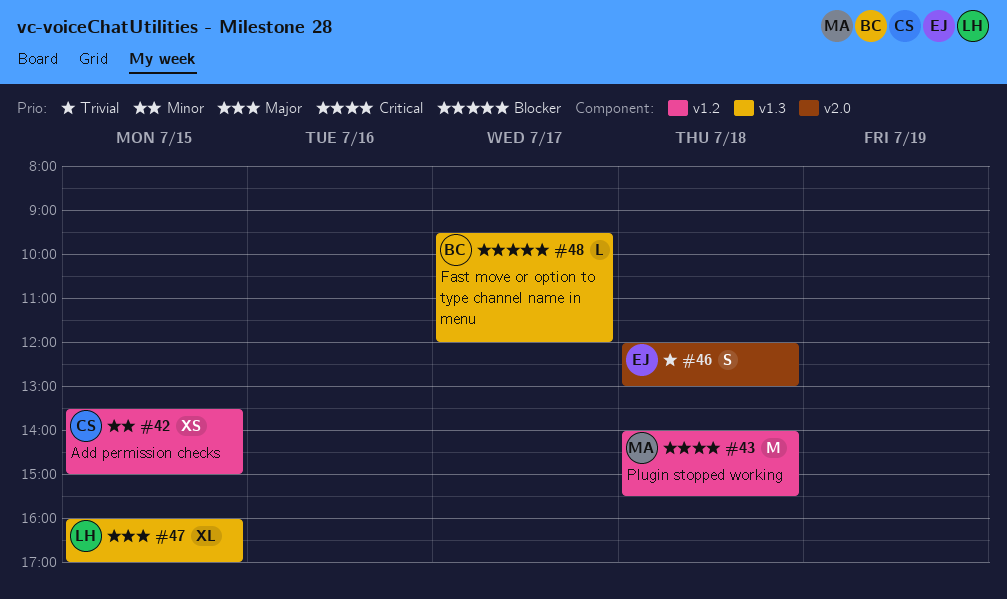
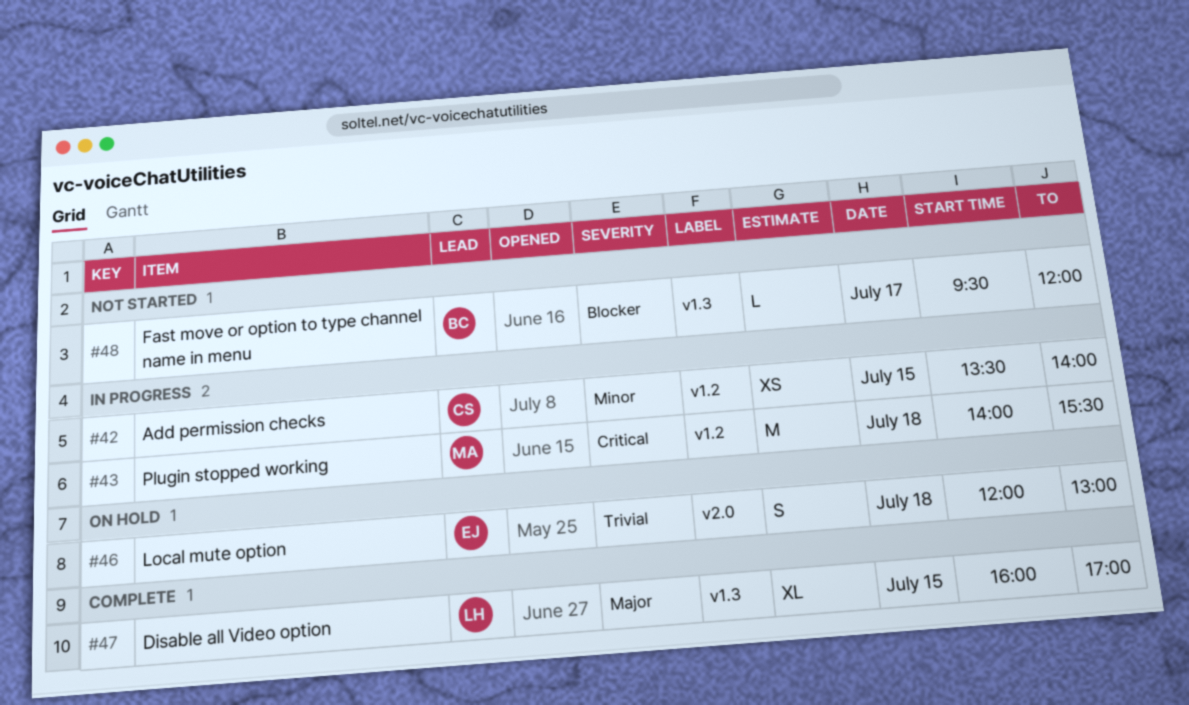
#42, ends: 15:00 -> 14:00

